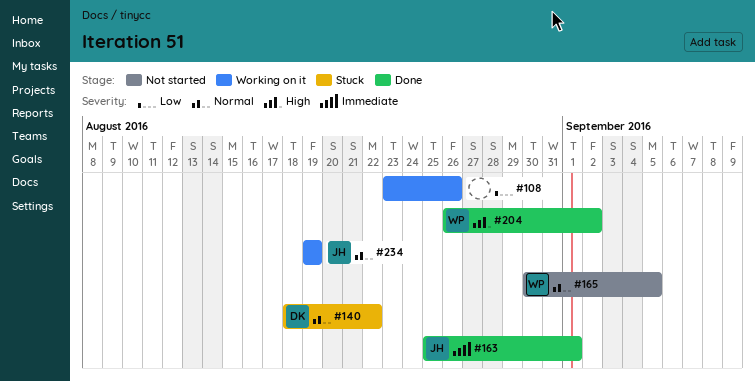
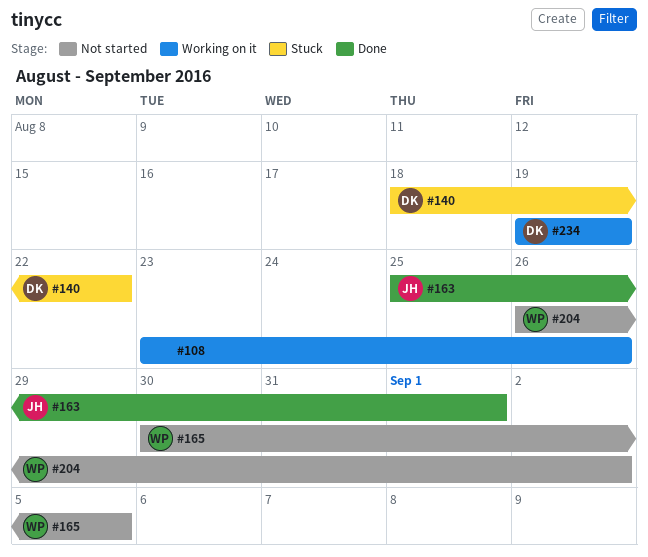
#204, status: Done -> Not started
#234, owner: JH -> DK

